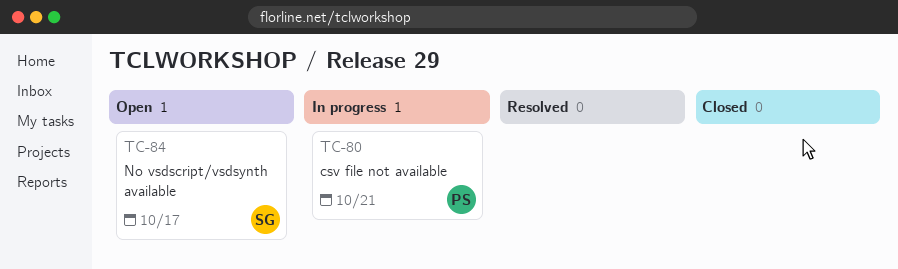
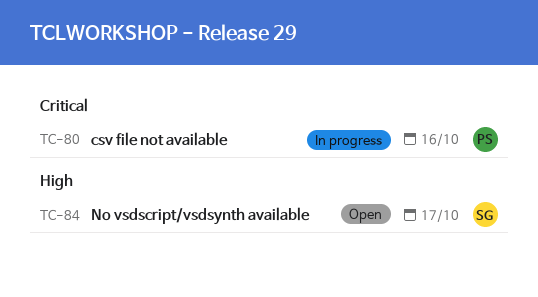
TC-80, due: Oct 21 -> Oct 16

